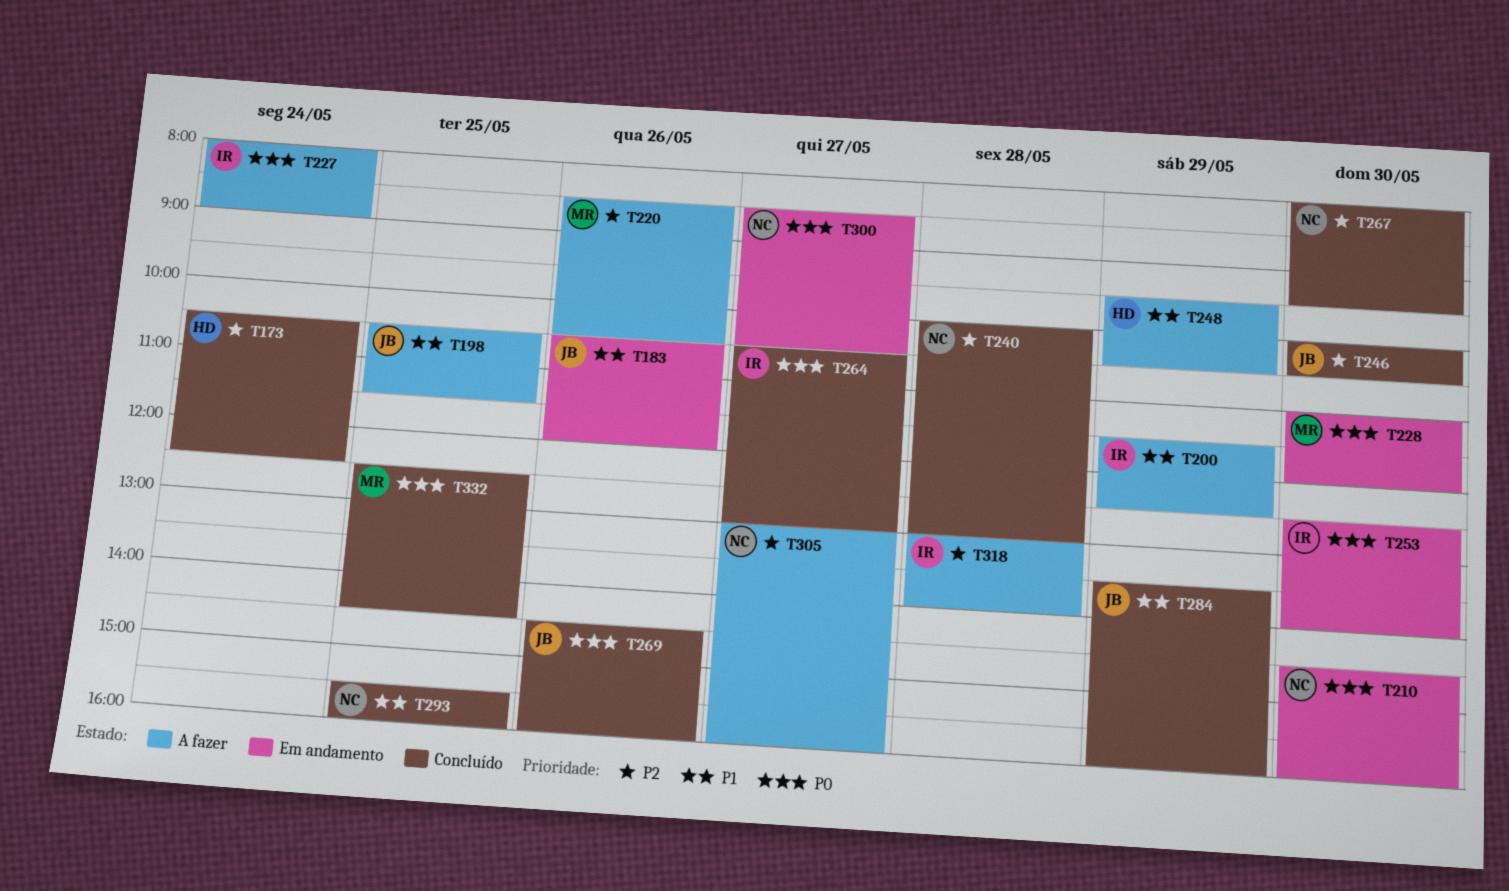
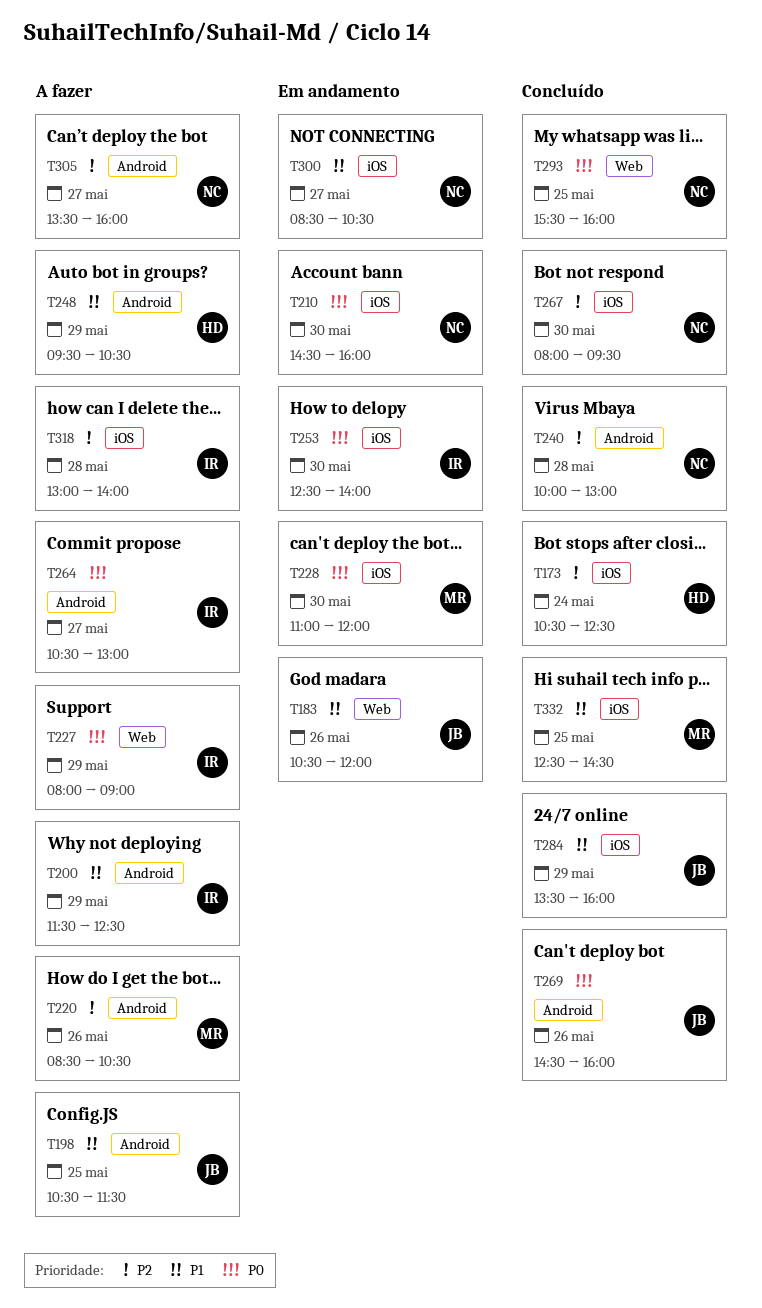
T227, day: May 24 -> May 29
T246: present -> none
T264, status: Concluído -> A fazer
T293, priority: P1 -> P0
T300, priority: P0 -> P1
T305, begins: 13:00 -> 13:30
T332, priority: P0 -> P1

